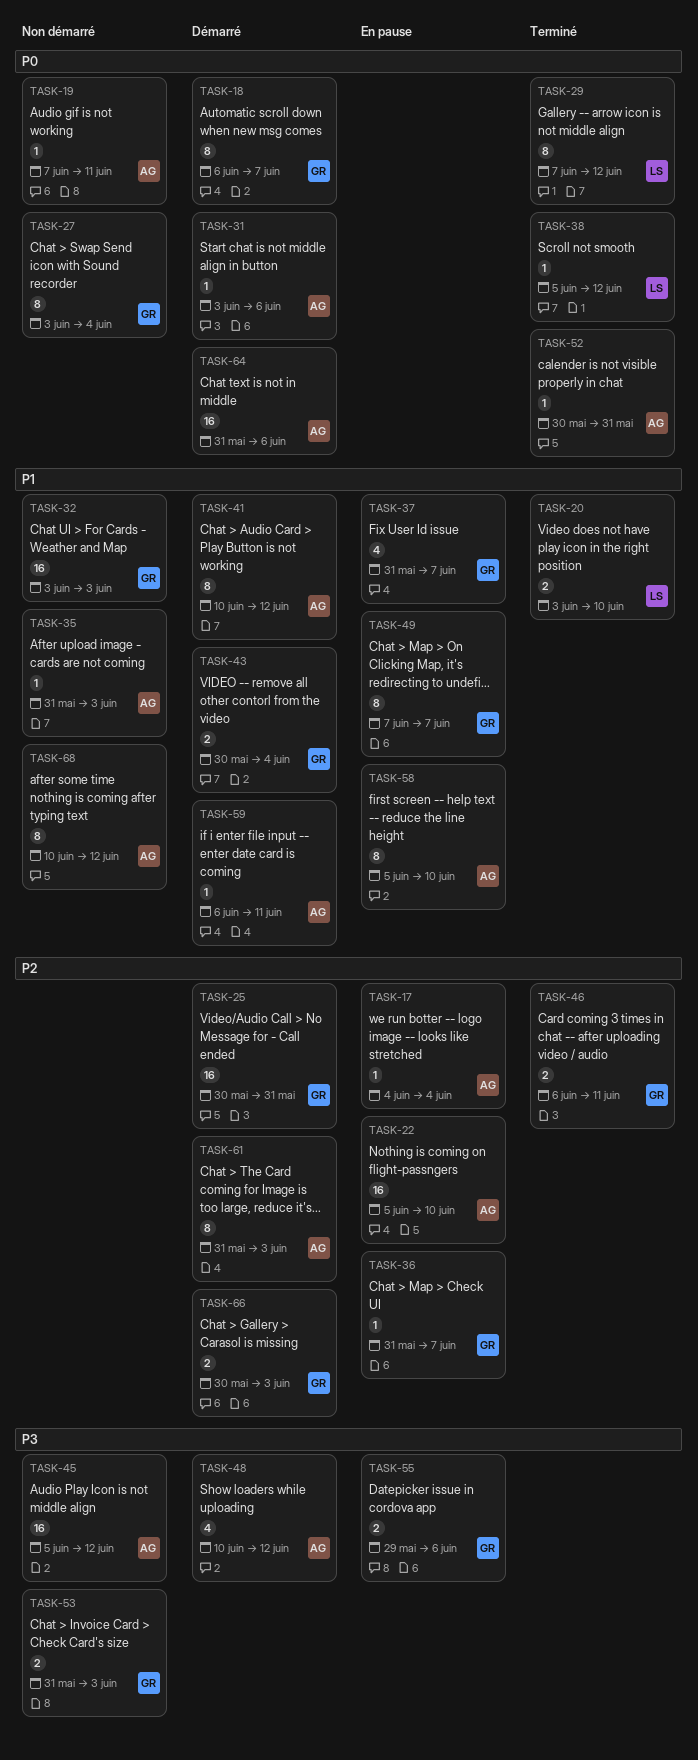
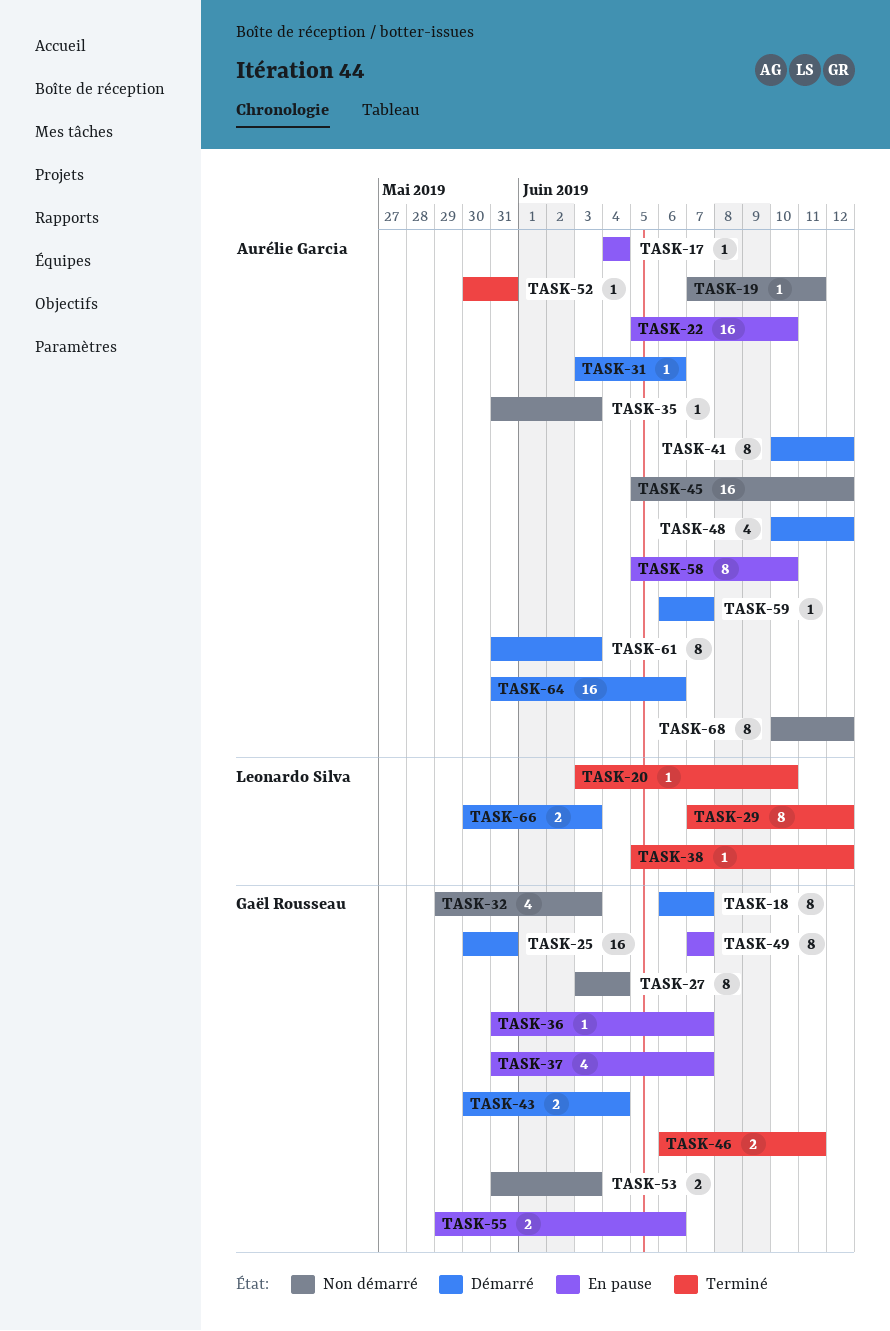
TASK-20, estimate: 2 -> 1
TASK-32, estimate: 16 -> 4
TASK-32, start: Jun 3 -> May 29
TASK-59, due: Jun 11 -> Jun 7
TASK-66, owner: Gaël Rousseau -> Leonardo Silva

